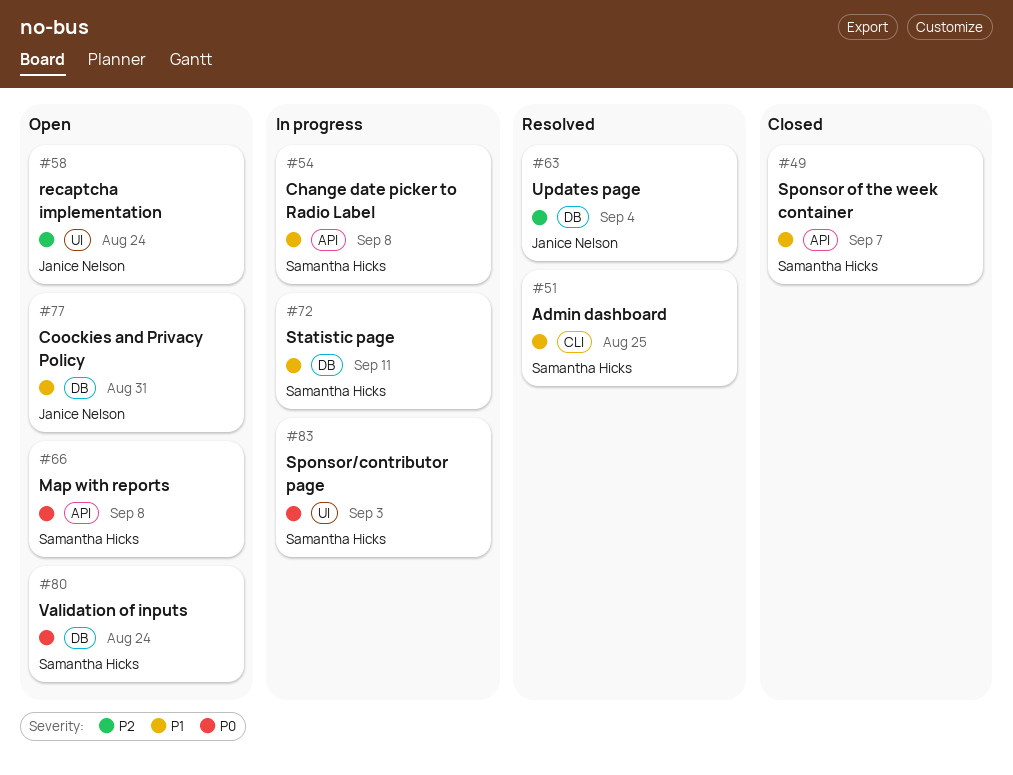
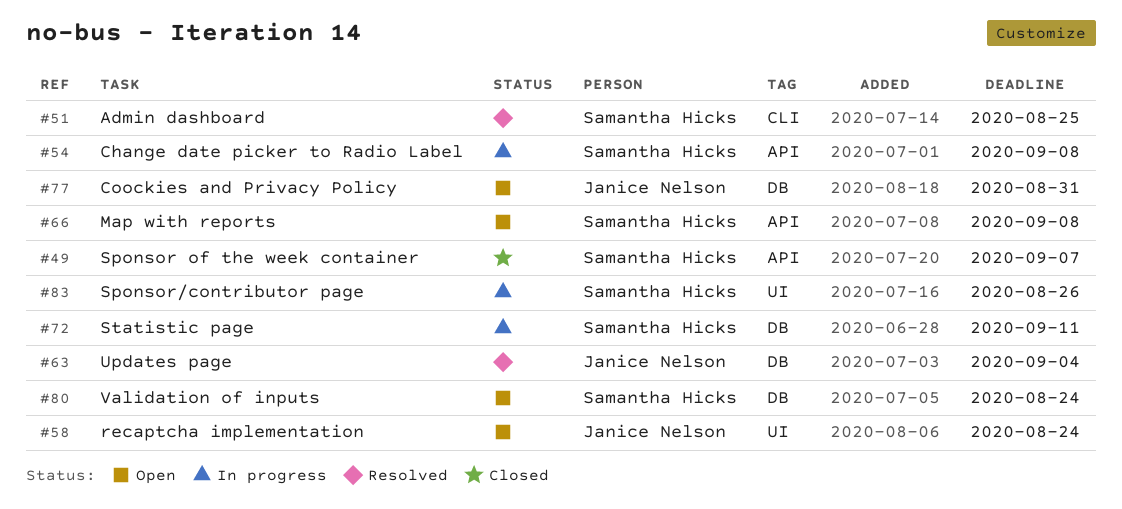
#83, due: Sep 3 -> Aug 26

